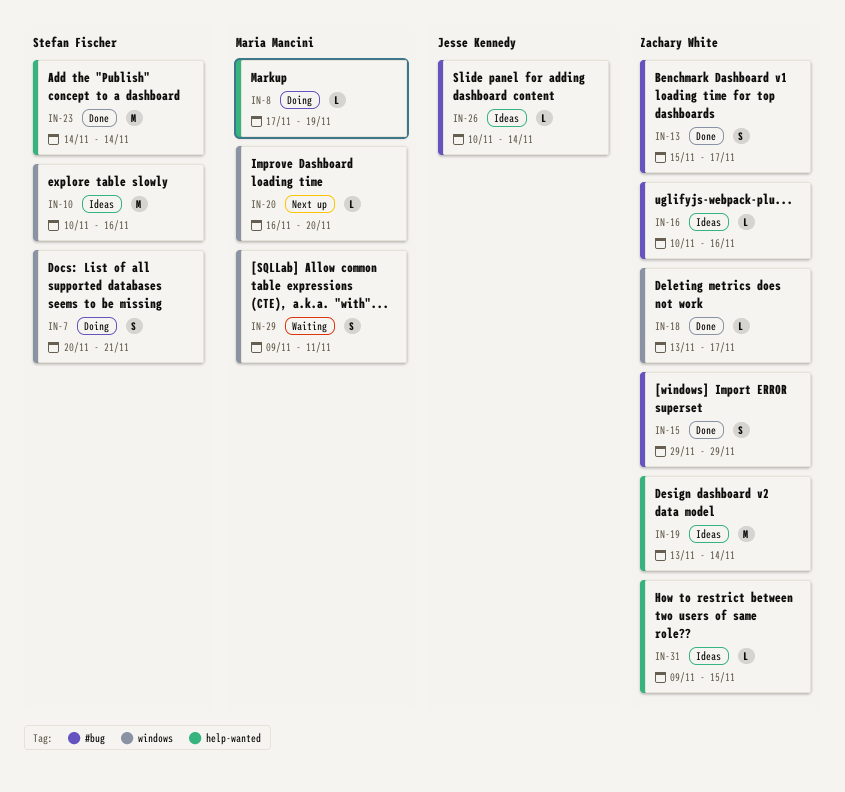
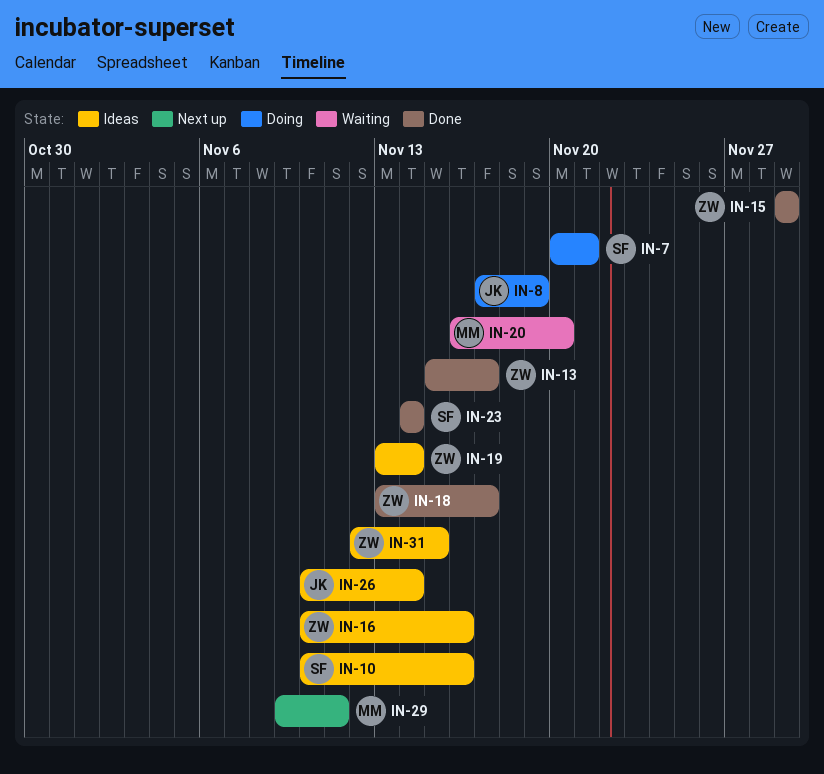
IN-8, owner: Maria Mancini -> Jesse Kennedy
IN-20, status: Next up -> Waiting
IN-29, status: Waiting -> Next up
IN-31, start: Nov 9 -> Nov 12

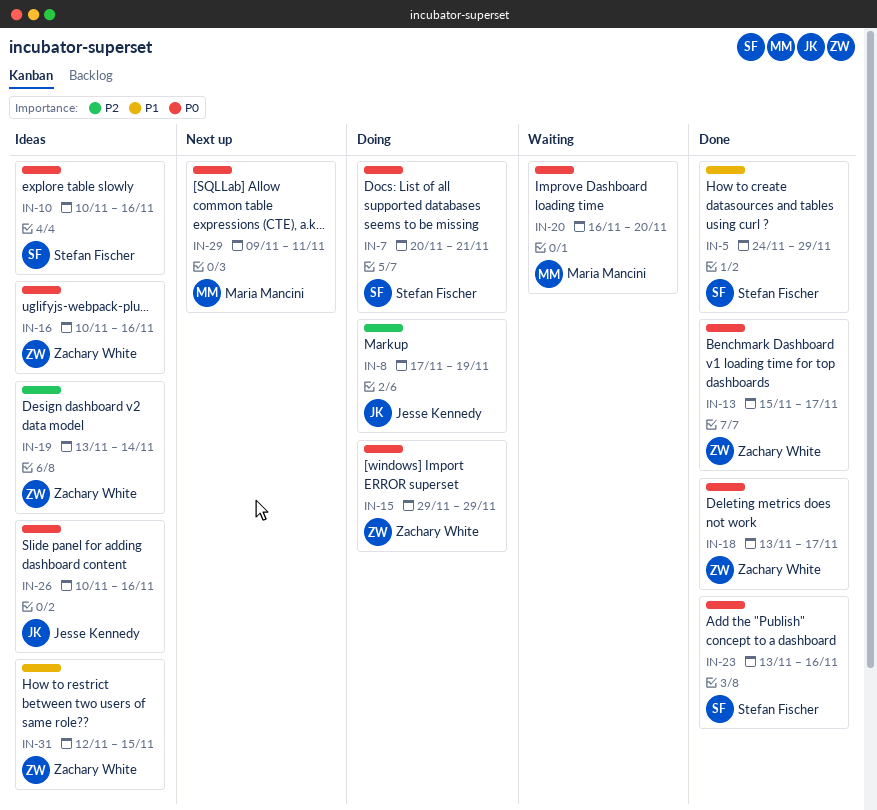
IN-5: none -> present
IN-15, status: Done -> Doing
IN-23, start: Nov 14 -> Nov 13
IN-23, due: Nov 14 -> Nov 16
IN-26, due: Nov 14 -> Nov 16

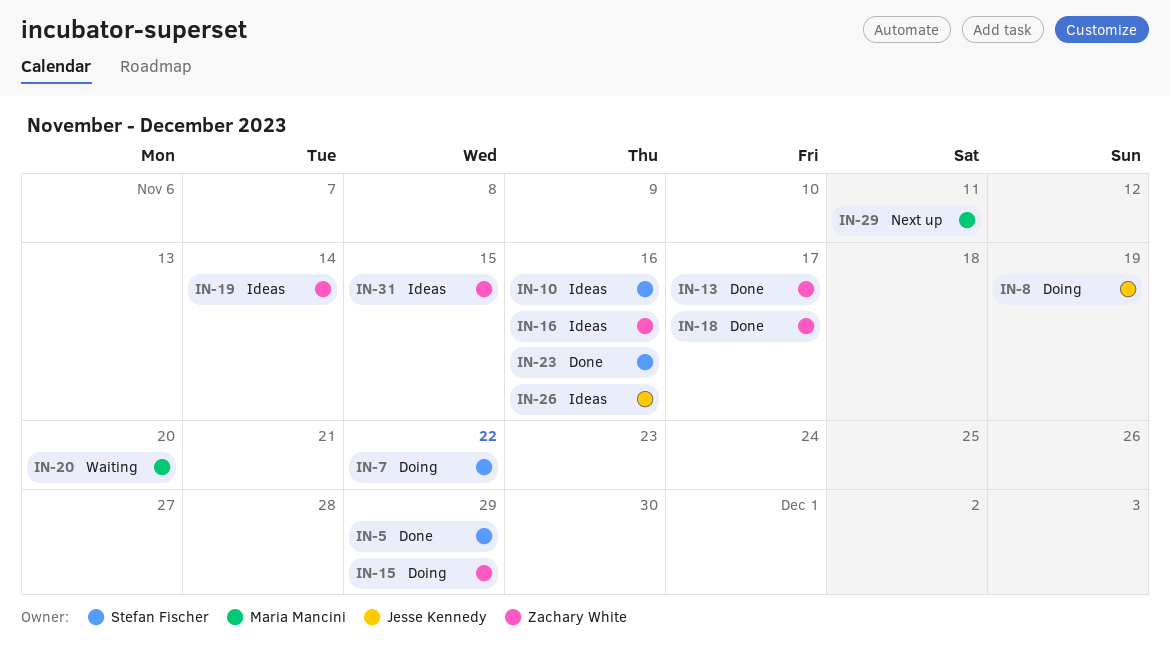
IN-7, due: Nov 21 -> Nov 22

